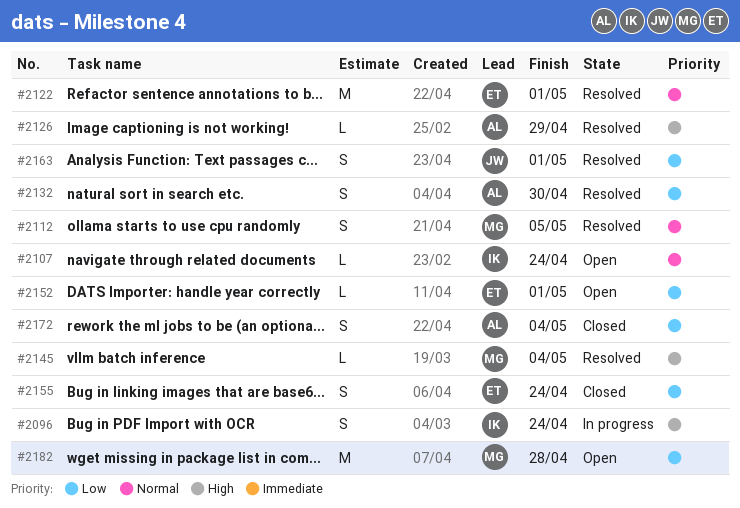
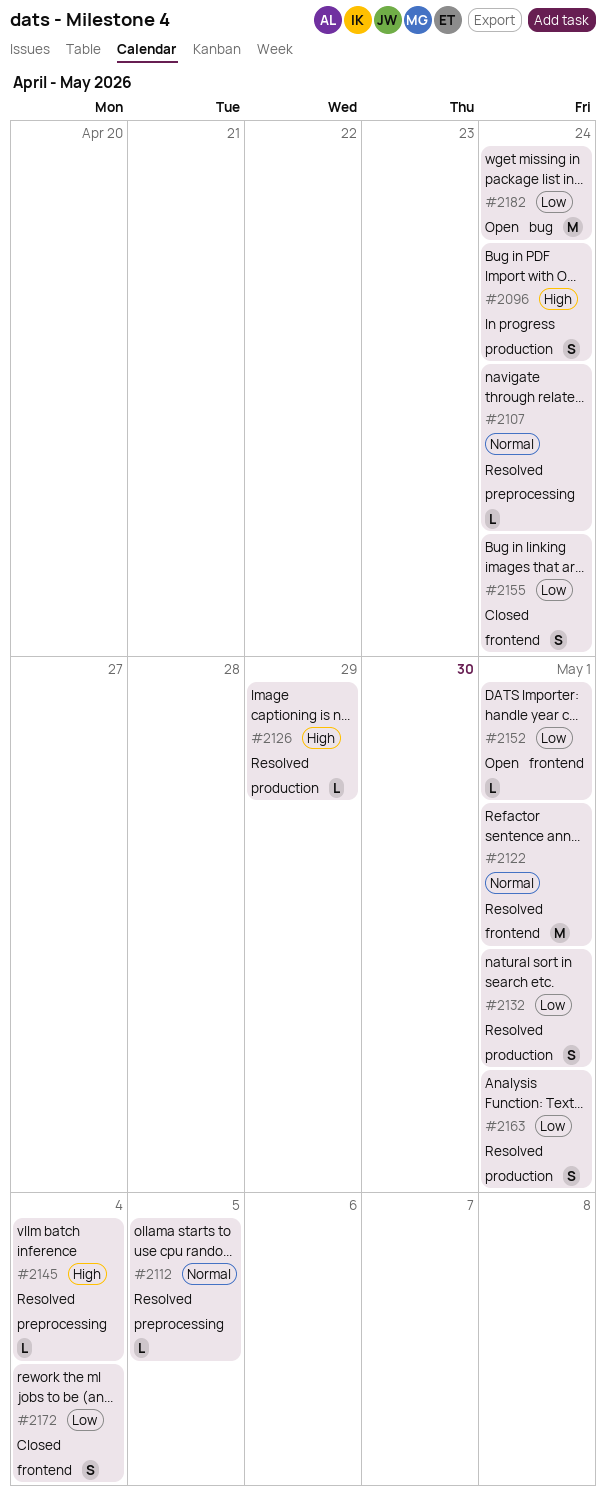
#2107, status: Open -> Resolved
#2112, estimate: S -> L
#2132, due: Apr 30 -> May 1
#2182, due: Apr 28 -> Apr 24

